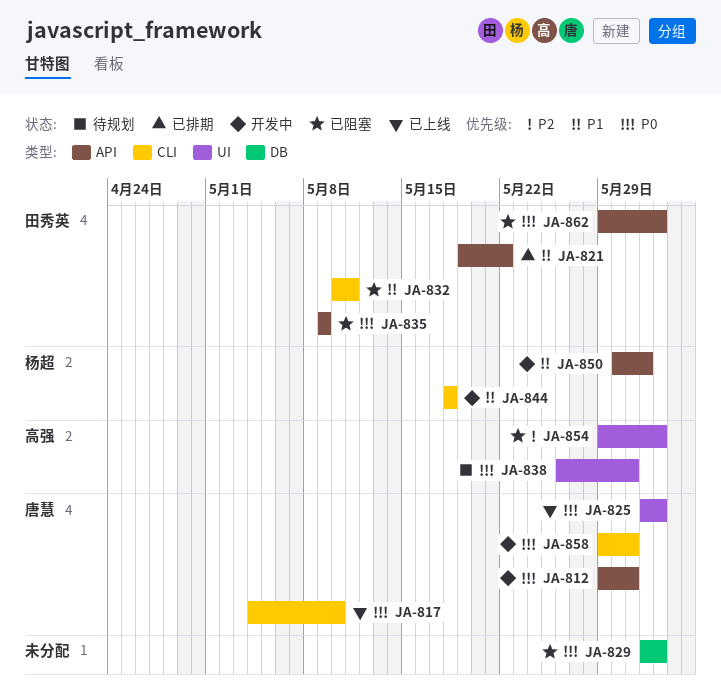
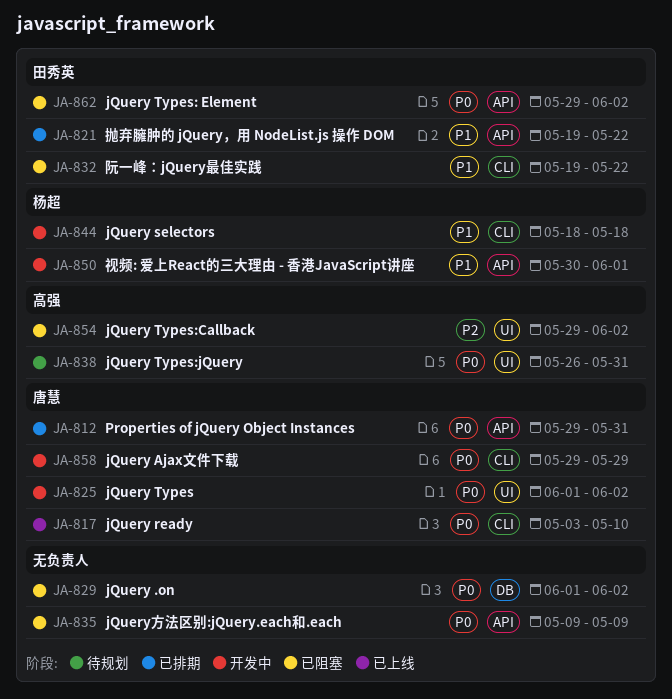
JA-812, status: 开发中 -> 已排期
JA-817, start: May 4 -> May 3
JA-825, status: 已上线 -> 开发中
JA-832, start: May 10 -> May 19
JA-832, due: May 11 -> May 22
JA-835, owner: 田秀英 -> none
JA-858, due: May 31 -> May 29

